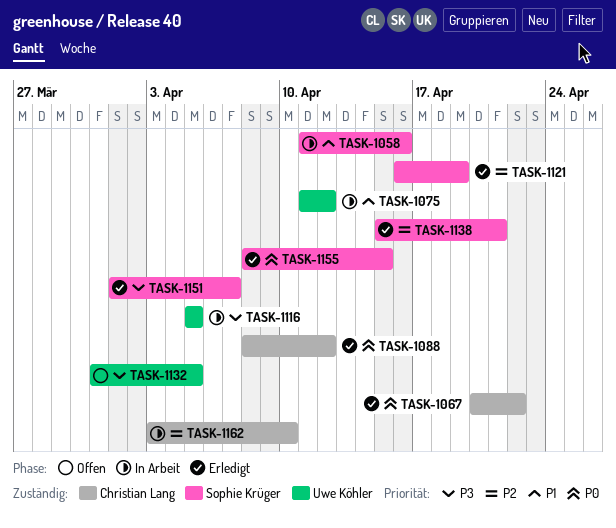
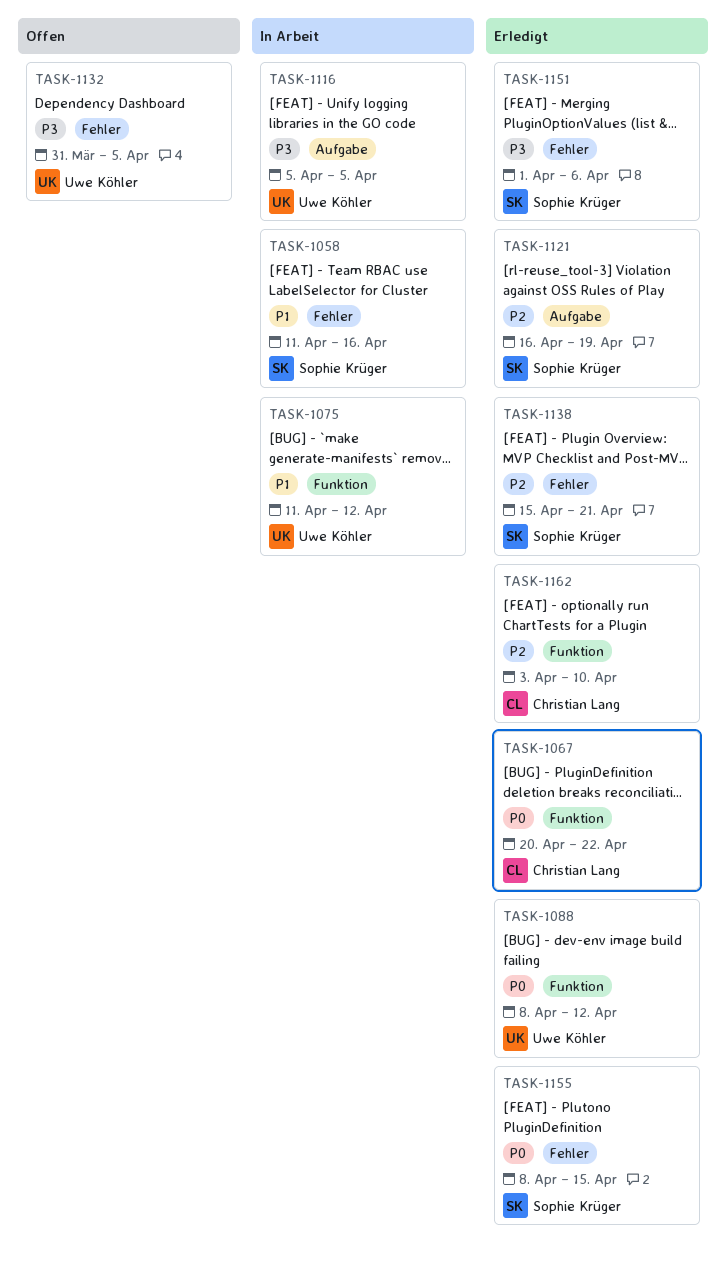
TASK-1088, owner: Christian Lang -> Uwe Köhler
TASK-1151, due: Apr 7 -> Apr 6
TASK-1162, status: In Arbeit -> Erledigt

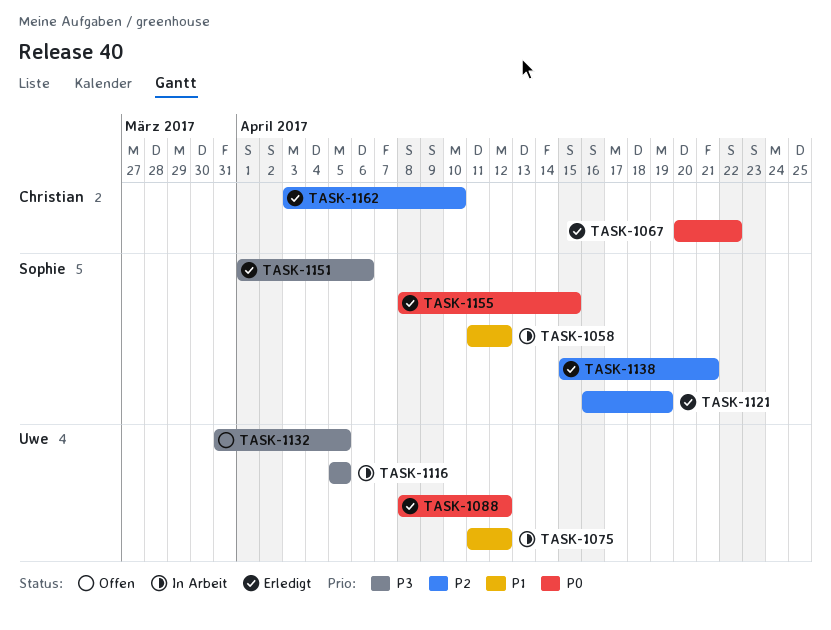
TASK-1058, due: Apr 16 -> Apr 12

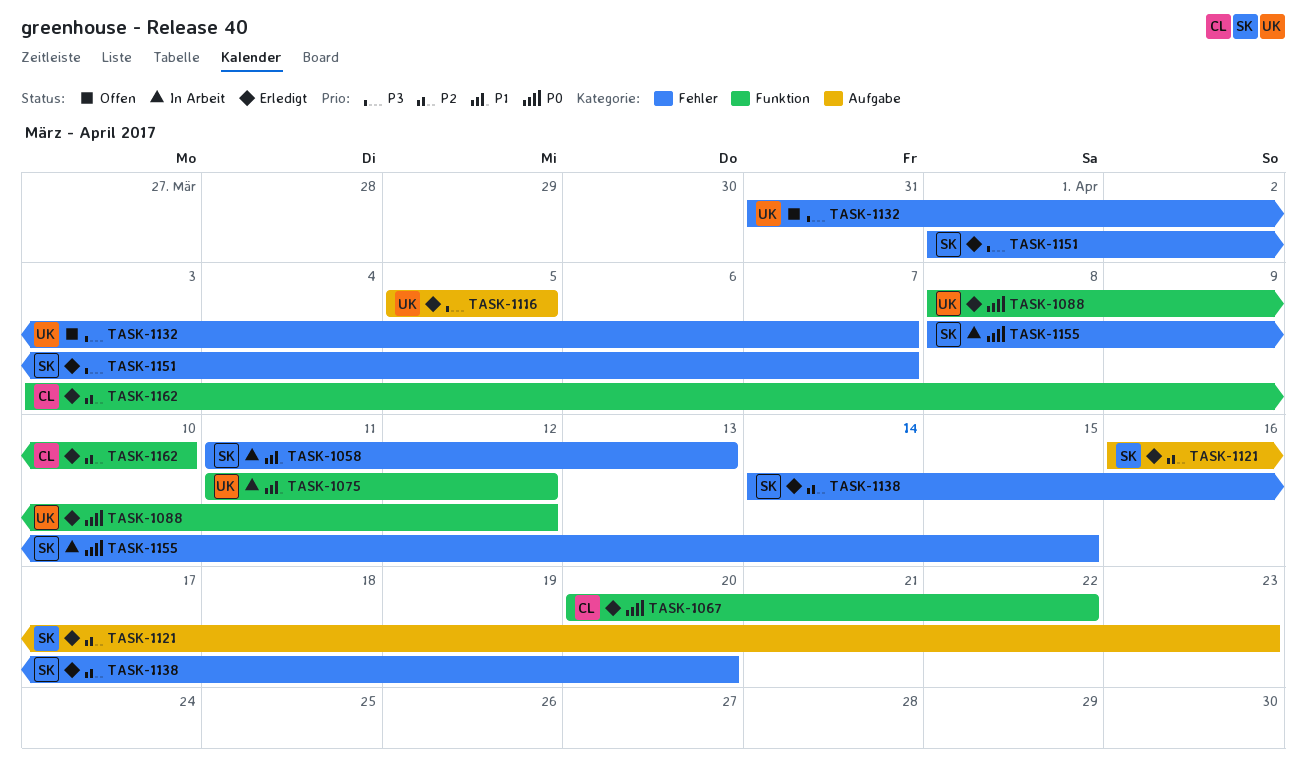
TASK-1058, due: Apr 12 -> Apr 13
TASK-1116, status: In Arbeit -> Erledigt
TASK-1121, due: Apr 19 -> Apr 23
TASK-1132, due: Apr 5 -> Apr 7
TASK-1138, start: Apr 15 -> Apr 14
TASK-1138, due: Apr 21 -> Apr 20
TASK-1151, due: Apr 6 -> Apr 7
TASK-1155, status: Erledigt -> In Arbeit

